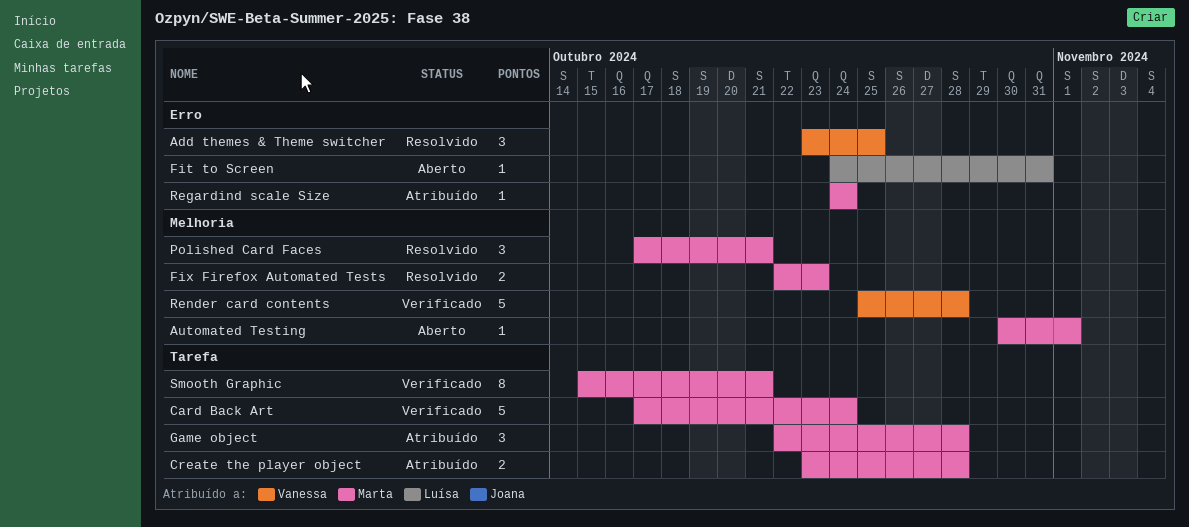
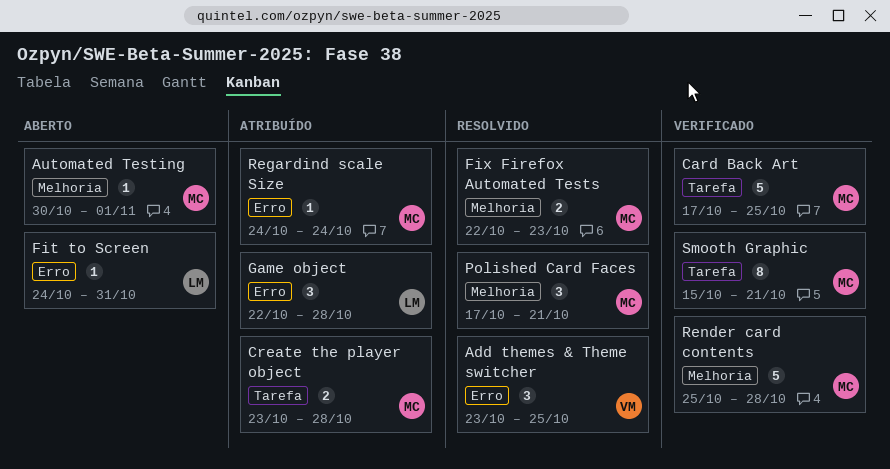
Card Back Art, due: Oct 24 -> Oct 25
Game object, owner: Marta -> Luísa
Game object, label: Tarefa -> Erro
Render card contents, owner: Vanessa -> Marta

